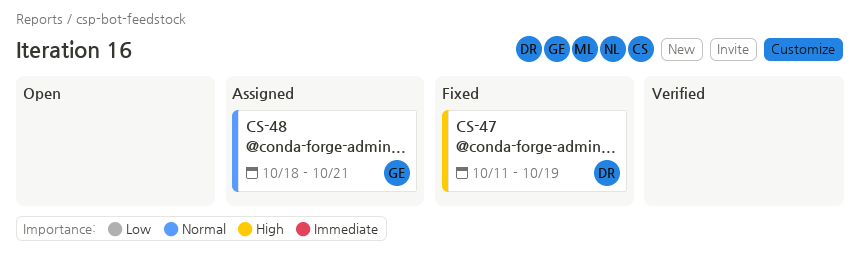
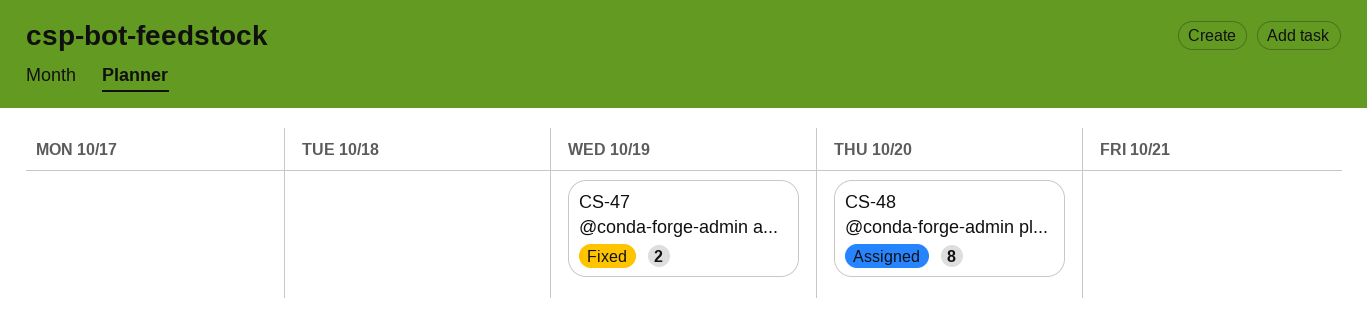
CS-48, due: Oct 21 -> Oct 20

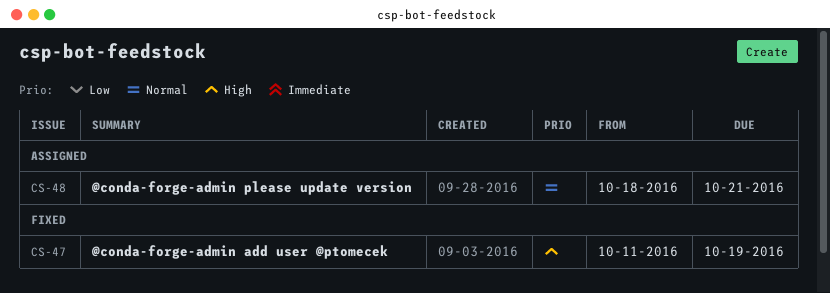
CS-48, due: Oct 20 -> Oct 21

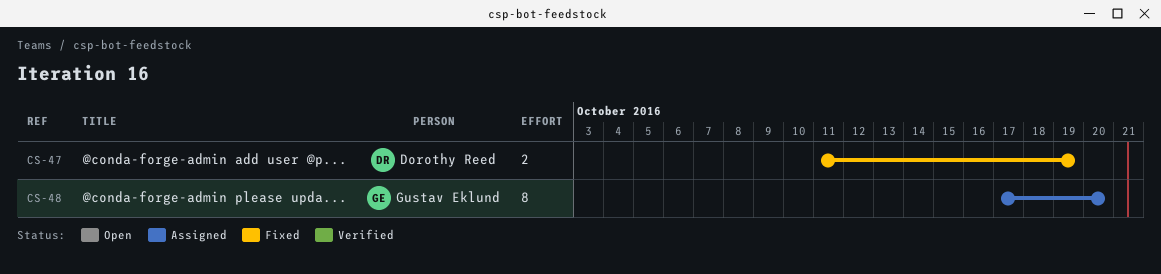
CS-48, start: Oct 18 -> Oct 17
CS-48, due: Oct 21 -> Oct 20

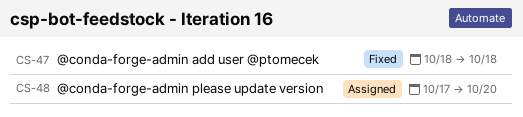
CS-47, start: Oct 11 -> Oct 18
CS-47, due: Oct 19 -> Oct 18

